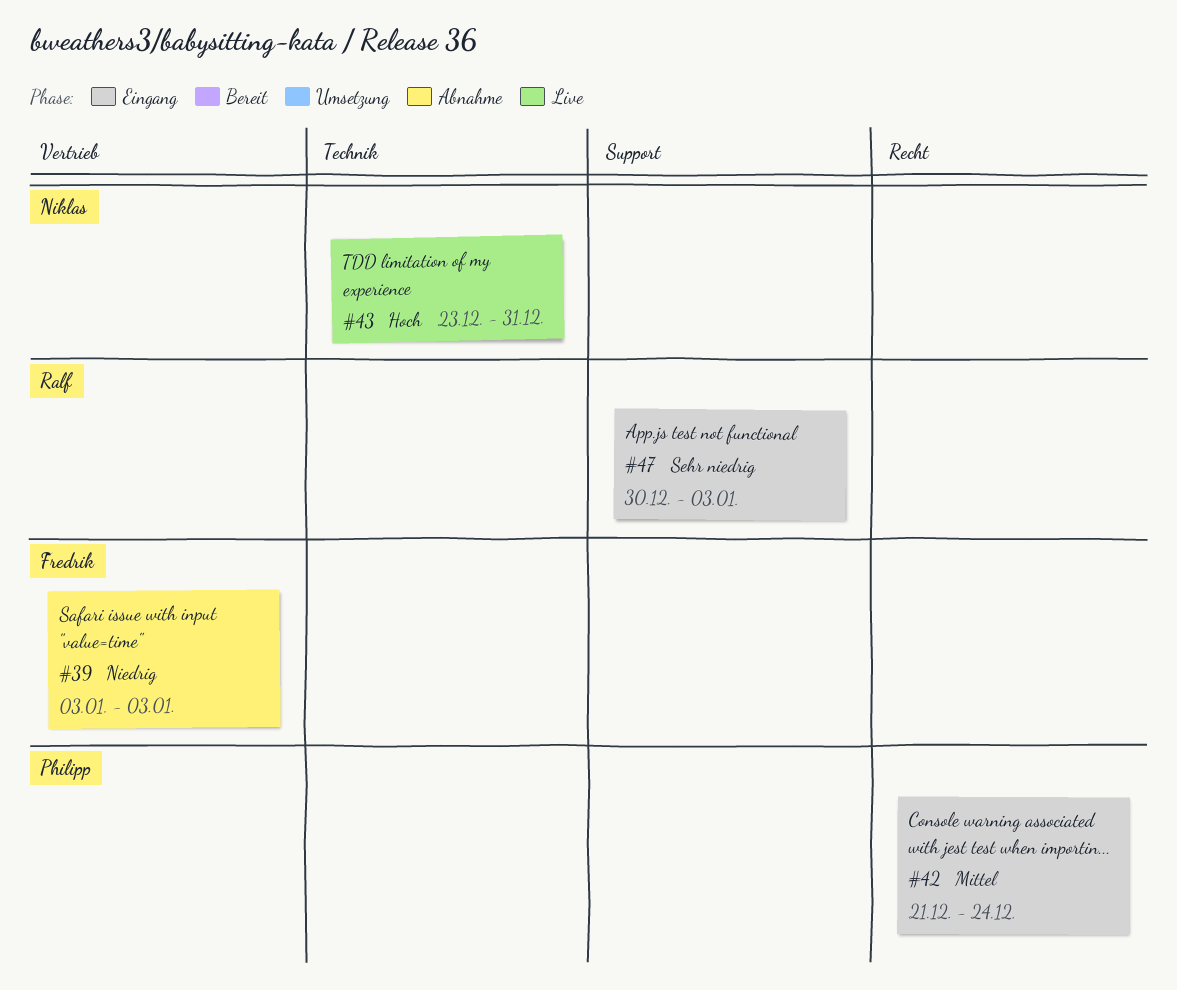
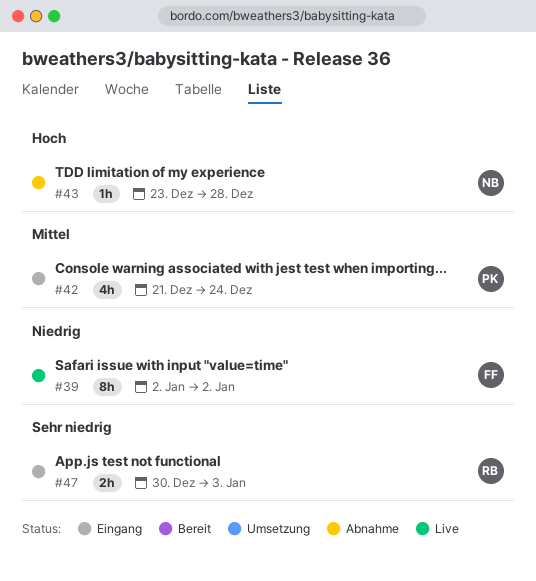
#39, status: Abnahme -> Live
#39, start: Jan 3 -> Jan 2
#39, due: Jan 3 -> Jan 2
#43, status: Live -> Abnahme
#43, due: Dec 31 -> Dec 28

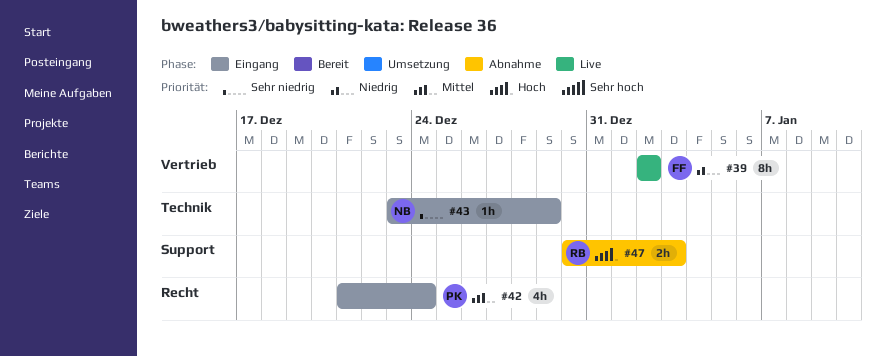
#43, status: Abnahme -> Eingang
#43, priority: Hoch -> Sehr niedrig
#43, due: Dec 28 -> Dec 29
#47, status: Eingang -> Abnahme
#47, priority: Sehr niedrig -> Hoch

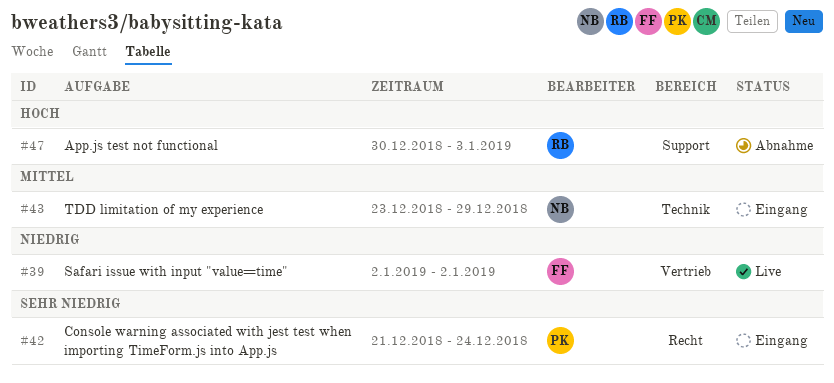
#42, priority: Mittel -> Sehr niedrig
#43, priority: Sehr niedrig -> Mittel

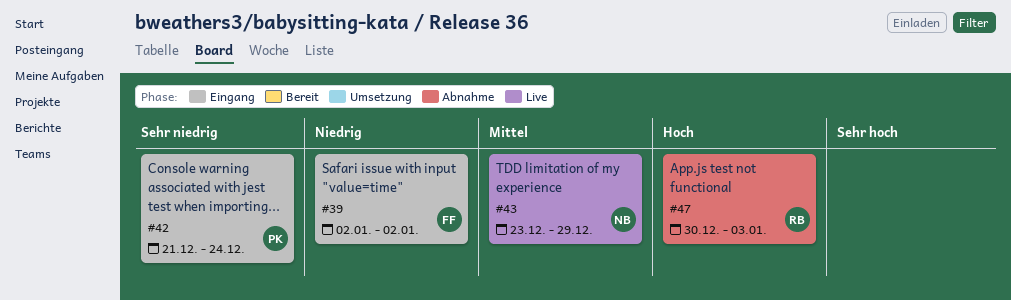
#39, status: Live -> Eingang
#43, status: Eingang -> Live

